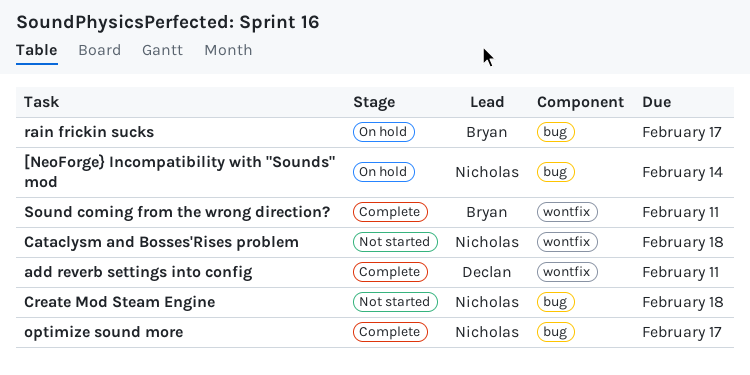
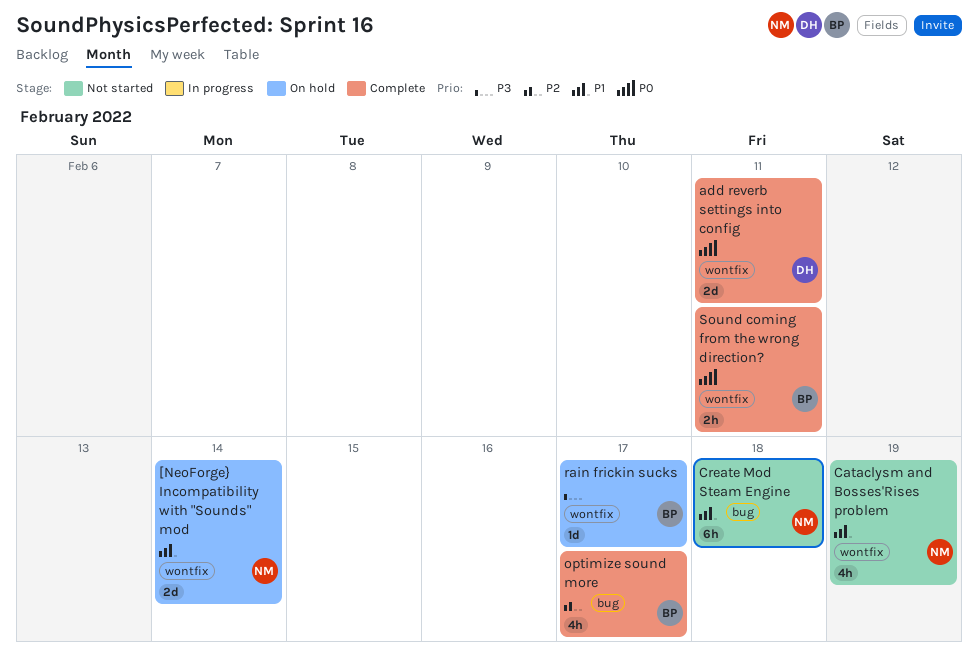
[NeoForge} Incompatibility with "Sounds" mod, label: bug -> wontfix
Cataclysm and Bosses'Rises problem, due: Feb 18 -> Feb 19
optimize sound more, owner: Nicholas -> Bryan
rain frickin sucks, label: bug -> wontfix

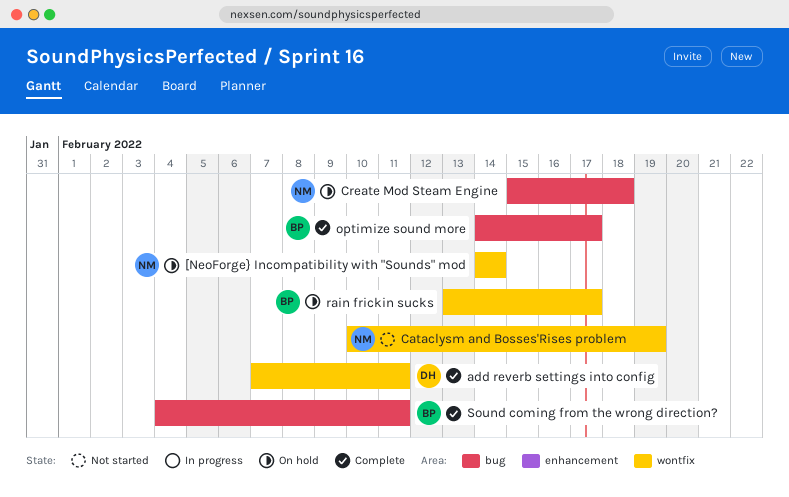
Create Mod Steam Engine, status: Not started -> On hold
Sound coming from the wrong direction?, label: wontfix -> bug

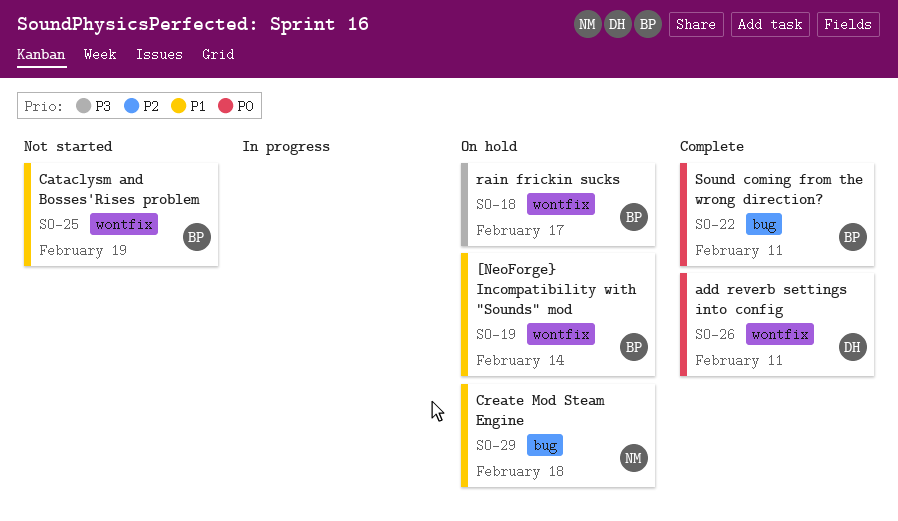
[NeoForge} Incompatibility with "Sounds" mod, owner: NM -> BP
Cataclysm and Bosses'Rises problem, owner: NM -> BP
optimize sound more: present -> none

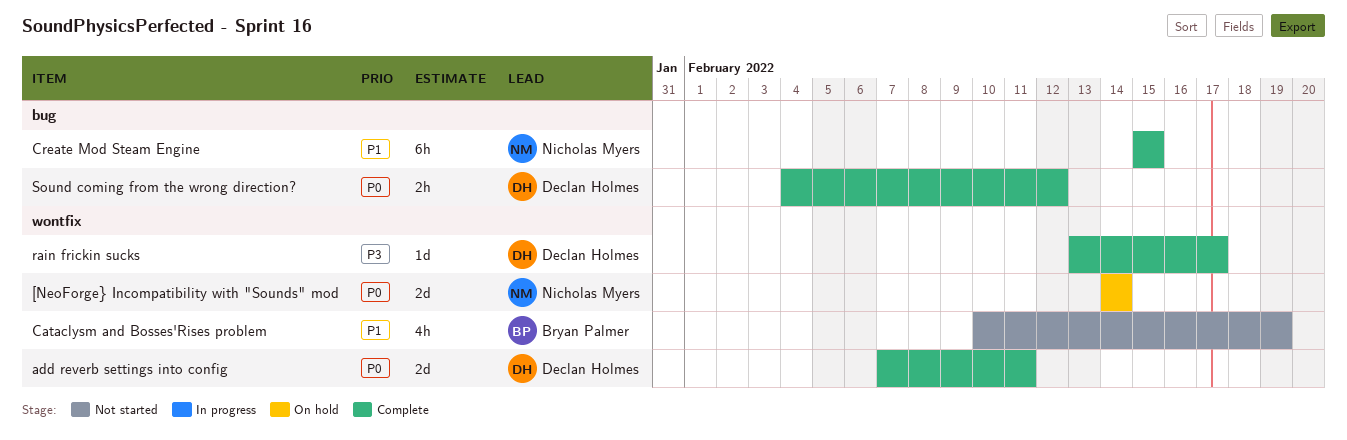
[NeoForge} Incompatibility with "Sounds" mod, owner: Bryan Palmer -> Nicholas Myers
[NeoForge} Incompatibility with "Sounds" mod, priority: P1 -> P0
Create Mod Steam Engine, status: On hold -> Complete
Create Mod Steam Engine, due: Feb 18 -> Feb 15
rain frickin sucks, status: On hold -> Complete
rain frickin sucks, owner: Bryan Palmer -> Declan Holmes
Sound coming from the wrong direction?, owner: Bryan Palmer -> Declan Holmes
Sound coming from the wrong direction?, due: Feb 11 -> Feb 12

